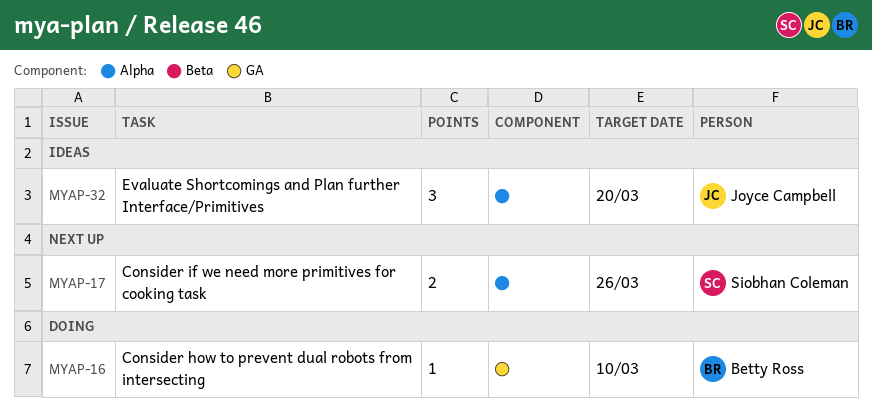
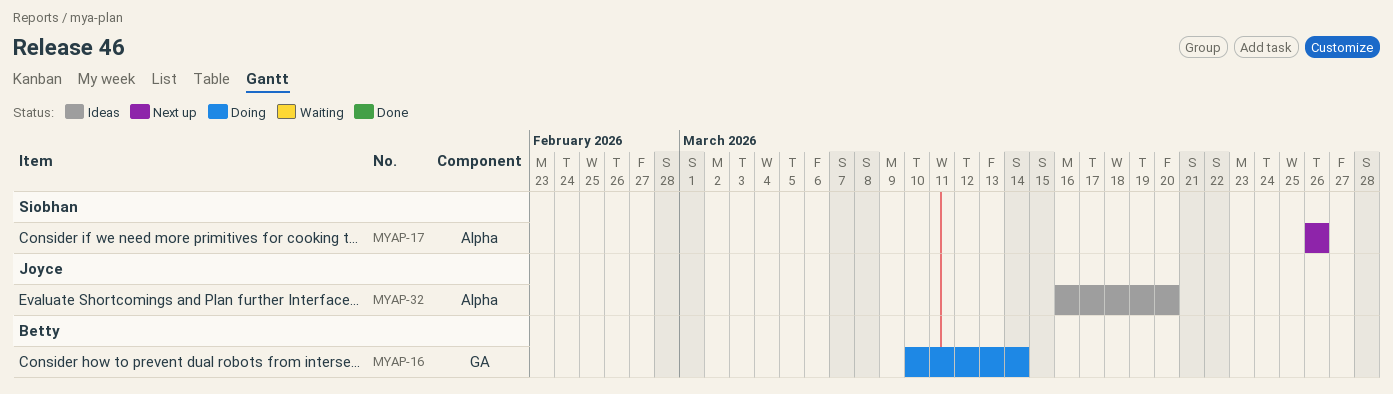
MYAP-16, due: Mar 10 -> Mar 14

